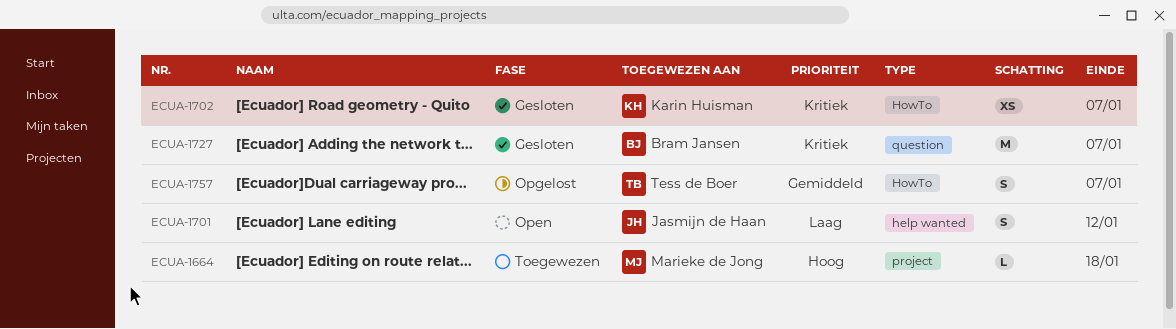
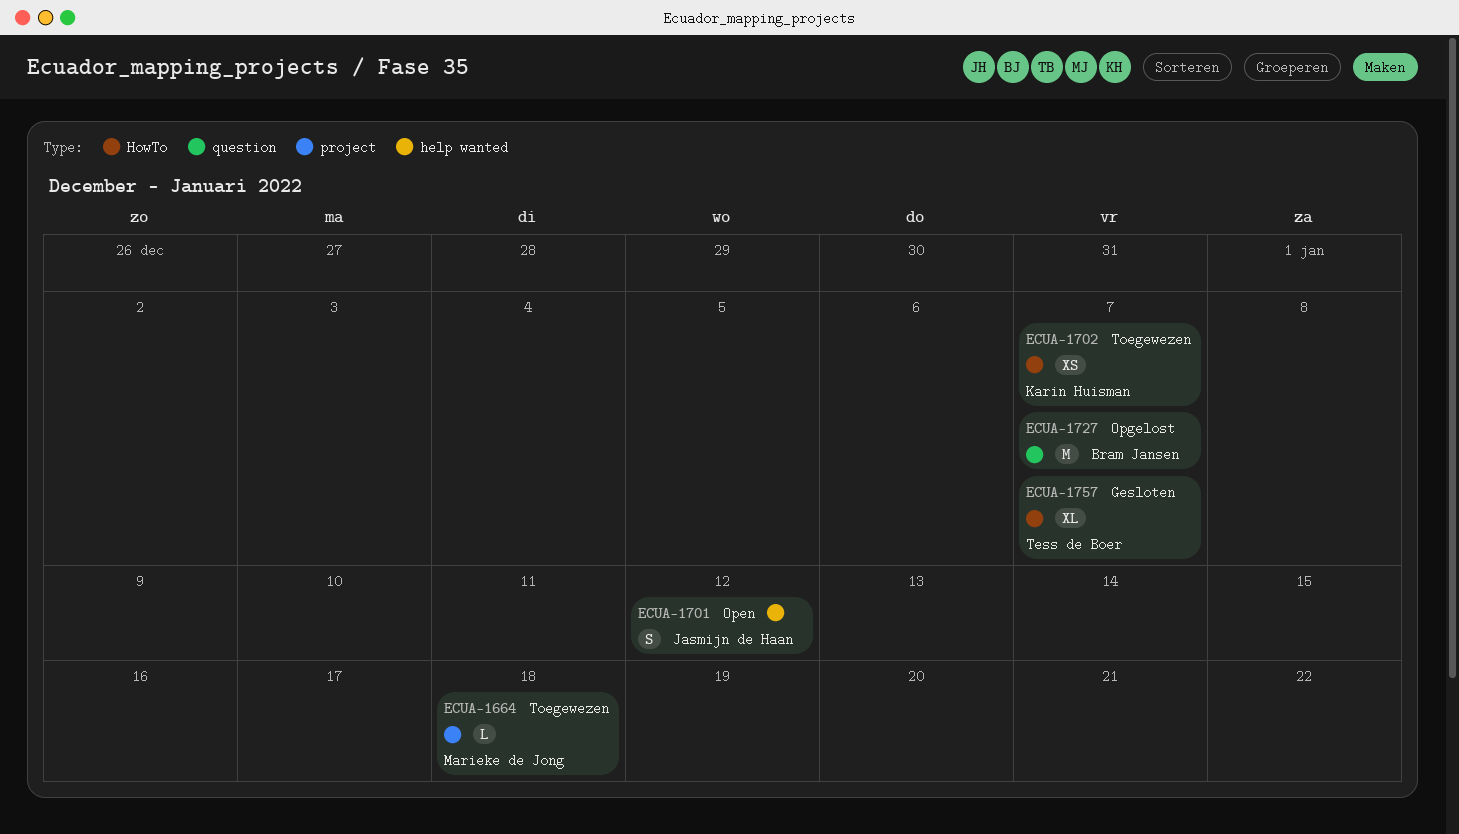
ECUA-1702, status: Gesloten -> Toegewezen
ECUA-1727, status: Gesloten -> Opgelost
ECUA-1757, status: Opgelost -> Gesloten
ECUA-1757, estimate: S -> XL

